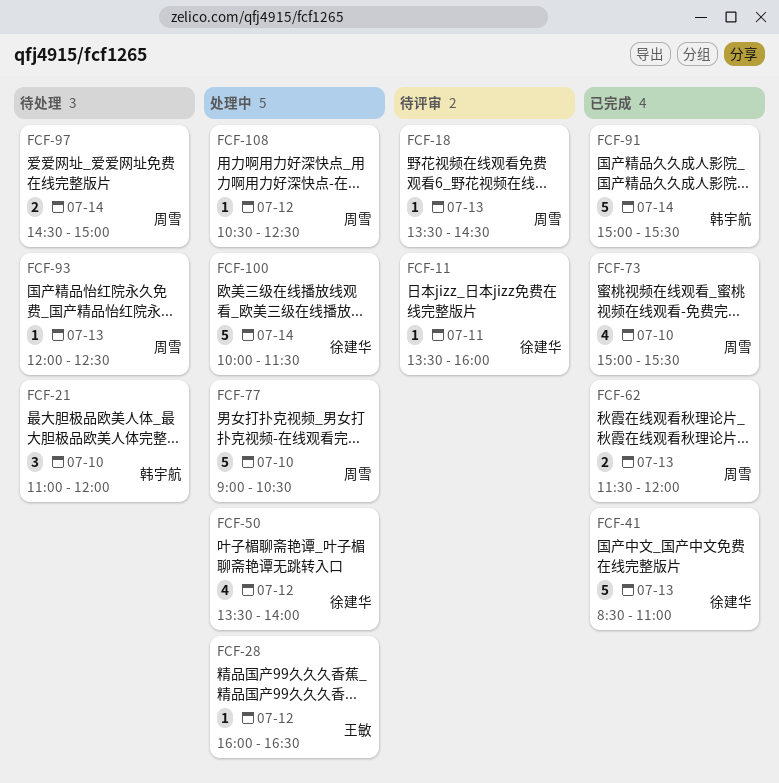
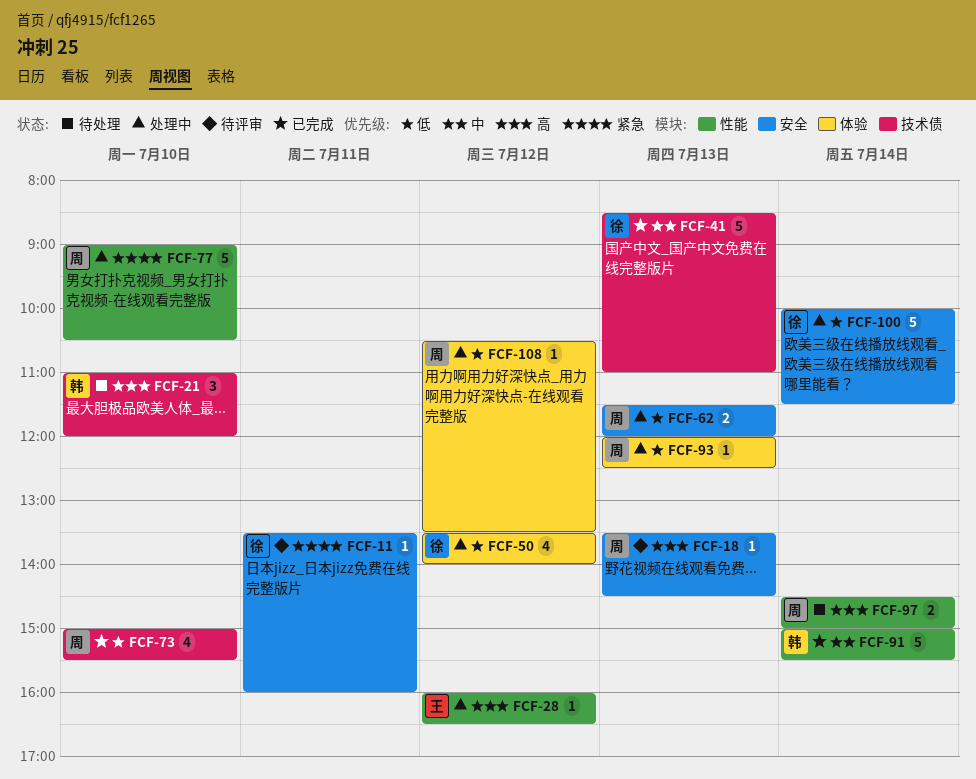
FCF-62, status: 已完成 -> 处理中
FCF-93, status: 待处理 -> 处理中
FCF-108, ends: 12:30 -> 13:30

